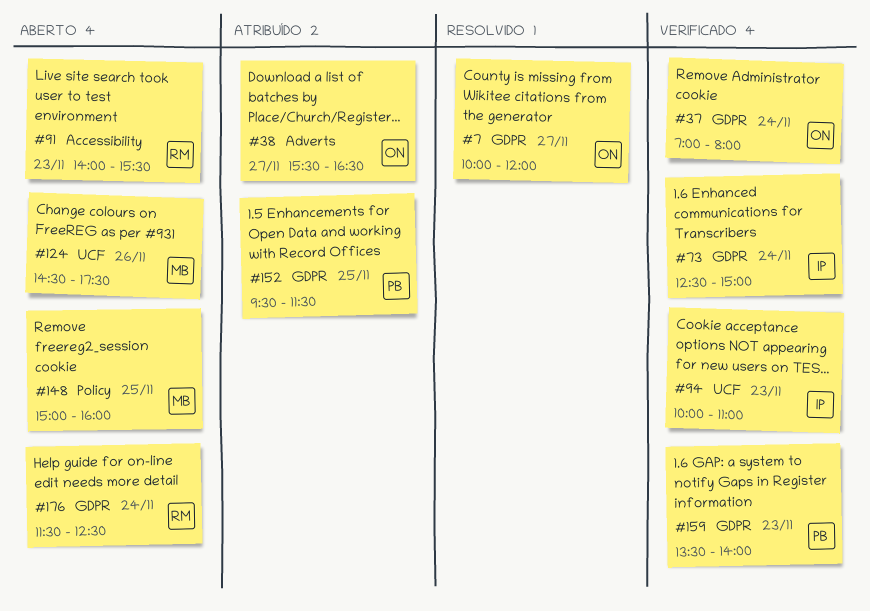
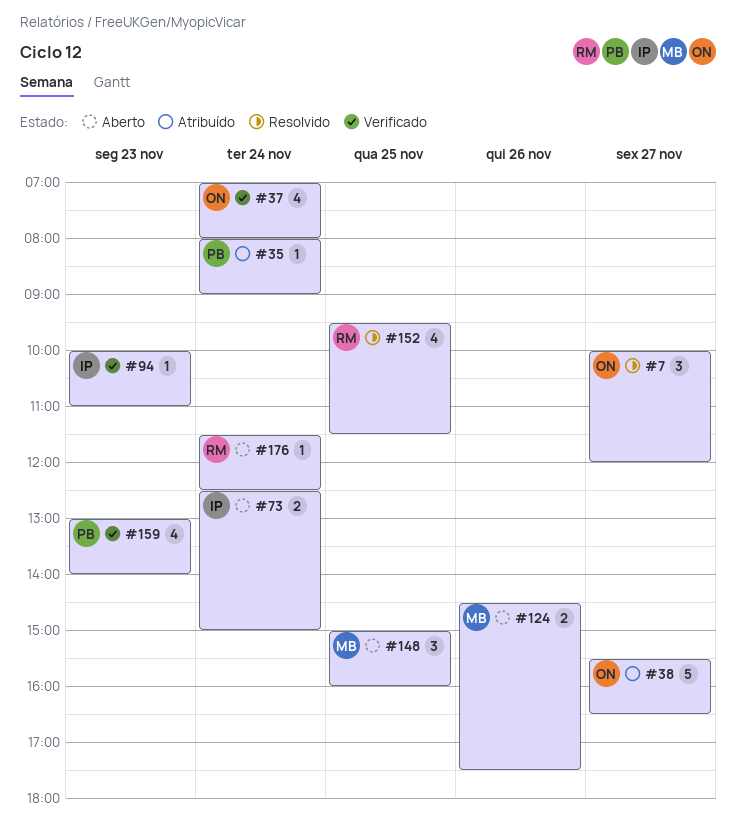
#35: none -> present
#73, status: Verificado -> Aberto
#91: present -> none
#152, status: Atribuído -> Resolvido
#152, owner: PB -> RM
#159, begins: 13:30 -> 13:00

